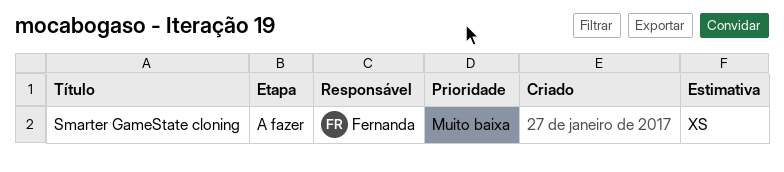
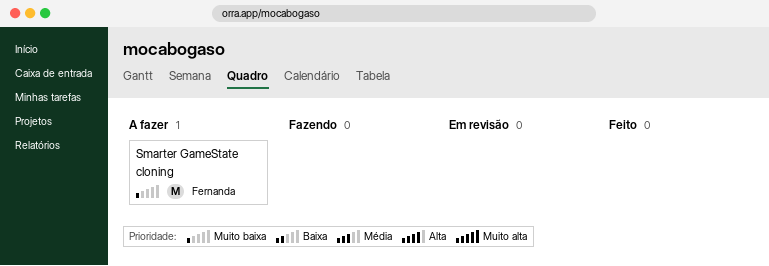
Smarter GameState cloning, estimate: XS -> M

